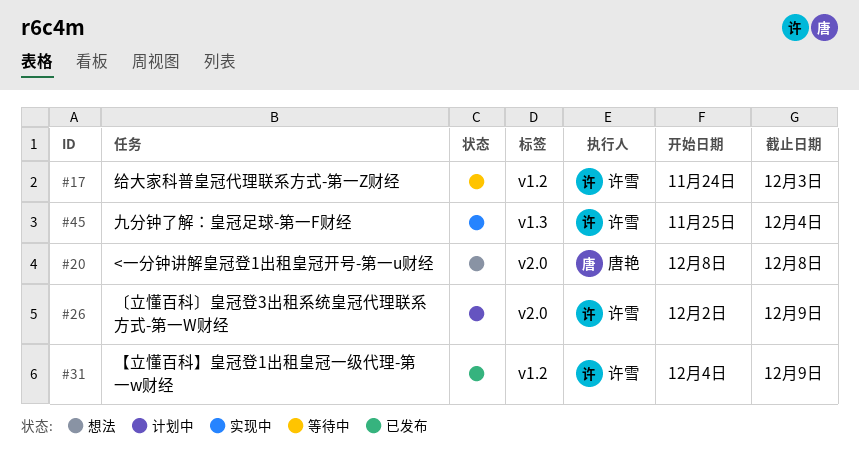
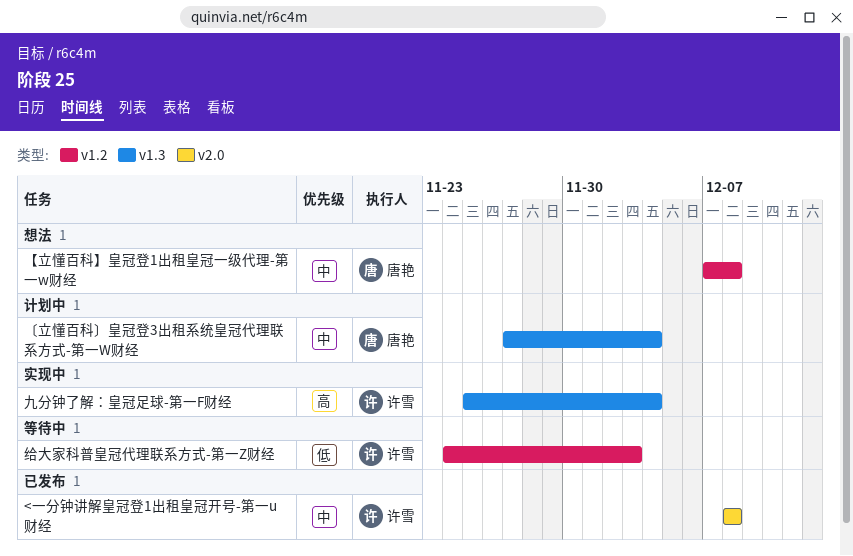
<一分钟讲解皇冠登1出租皇冠开号-第一u财经, status: 想法 -> 已发布
<一分钟讲解皇冠登1出租皇冠开号-第一u财经, owner: 唐艳 -> 许雪
【立懂百科】皇冠登1出租皇冠一级代理-第一w财经, status: 已发布 -> 想法
【立懂百科】皇冠登1出租皇冠一级代理-第一w财经, owner: 许雪 -> 唐艳
【立懂百科】皇冠登1出租皇冠一级代理-第一w财经, start: Dec 4 -> Dec 7
【立懂百科】皇冠登1出租皇冠一级代理-第一w财经, due: Dec 9 -> Dec 8
〔立懂百科〕皇冠登3出租系统皇冠代理联系方式-第一W财经, owner: 许雪 -> 唐艳
〔立懂百科〕皇冠登3出租系统皇冠代理联系方式-第一W财经, label: v2.0 -> v1.3
〔立懂百科〕皇冠登3出租系统皇冠代理联系方式-第一W财经, start: Dec 2 -> Nov 27
〔立懂百科〕皇冠登3出租系统皇冠代理联系方式-第一W财经, due: Dec 9 -> Dec 4

